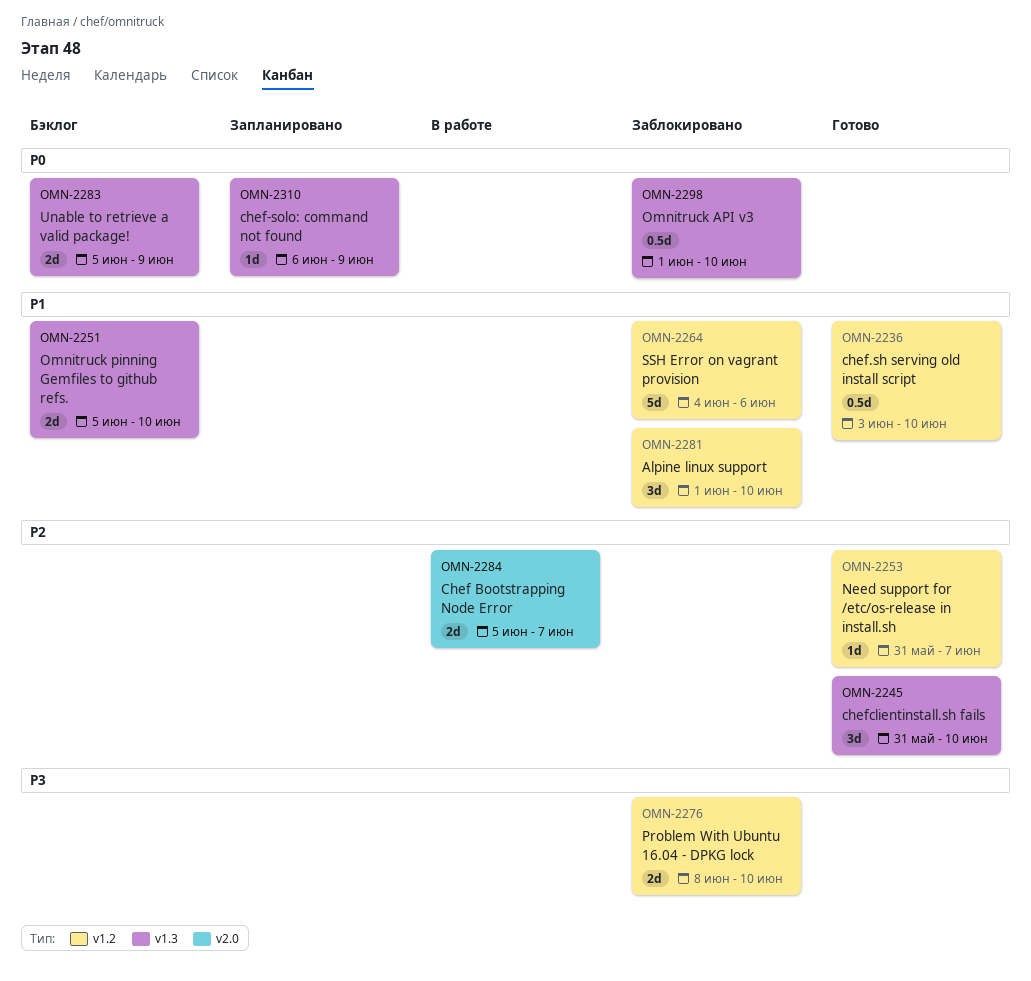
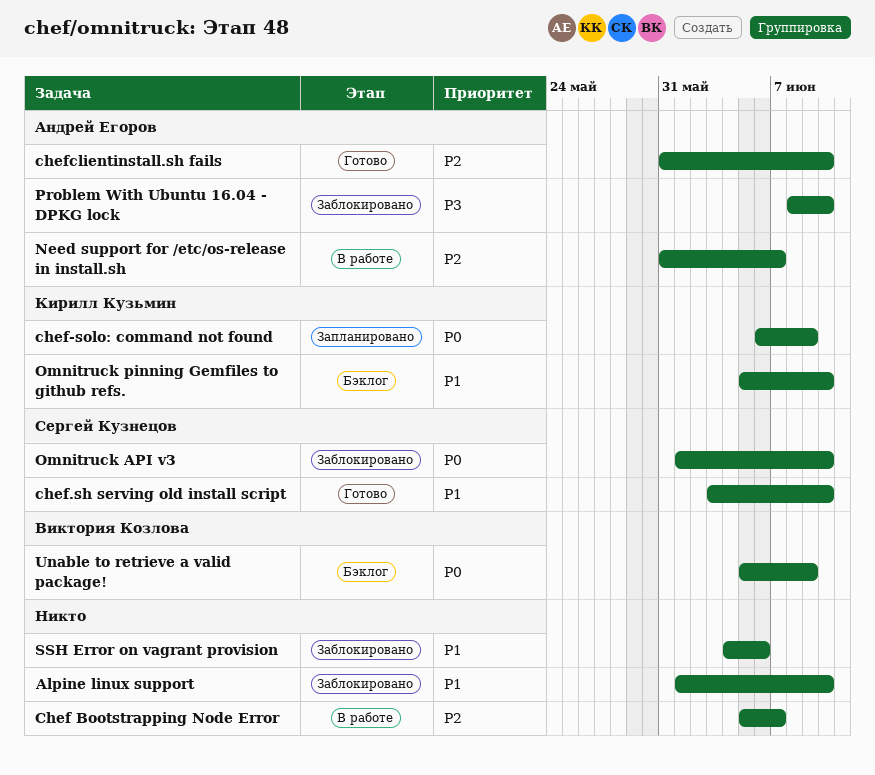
Need support for /etc/os-release in install.sh, status: Готово -> В работе

